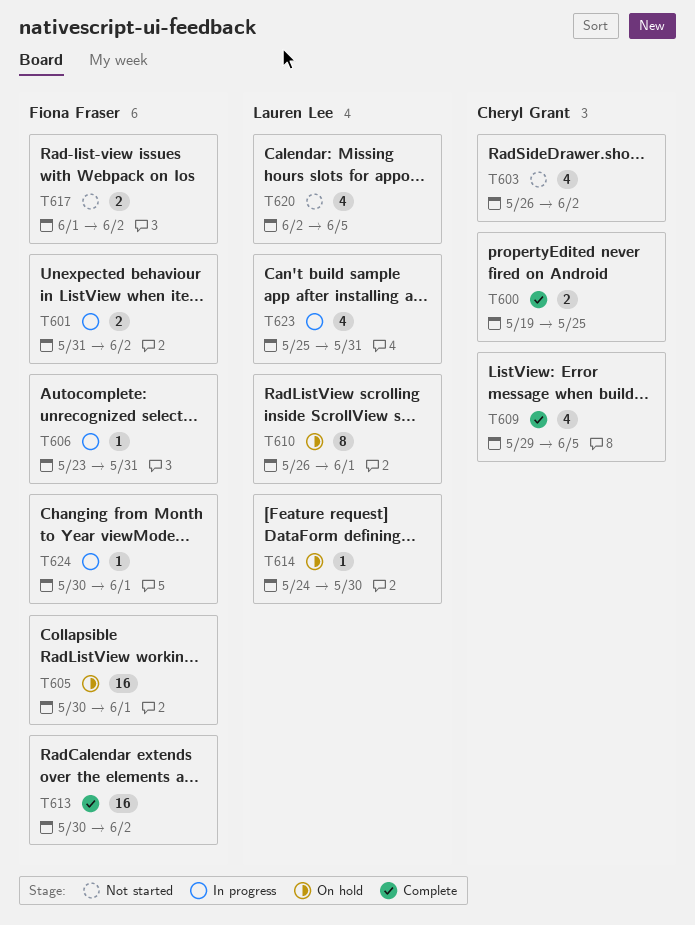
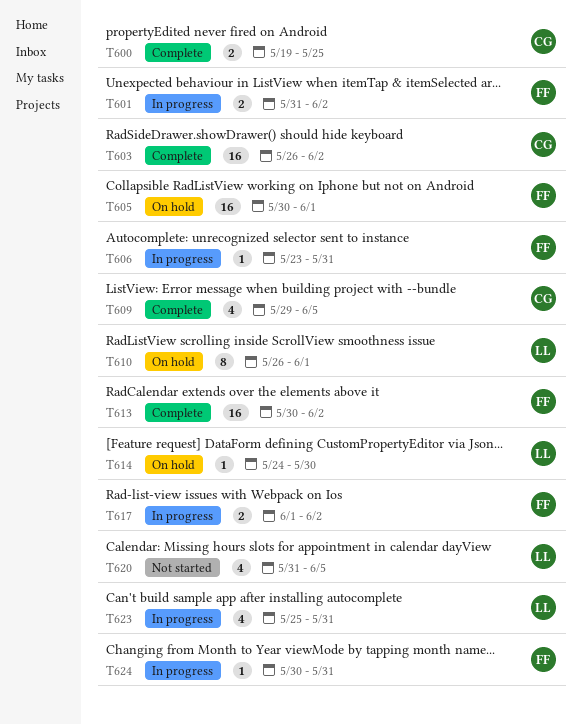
T603, status: Not started -> Complete
T603, estimate: 4 -> 16
T617, status: Not started -> In progress
T620, start: Jun 2 -> May 31
T624, due: Jun 1 -> May 31

